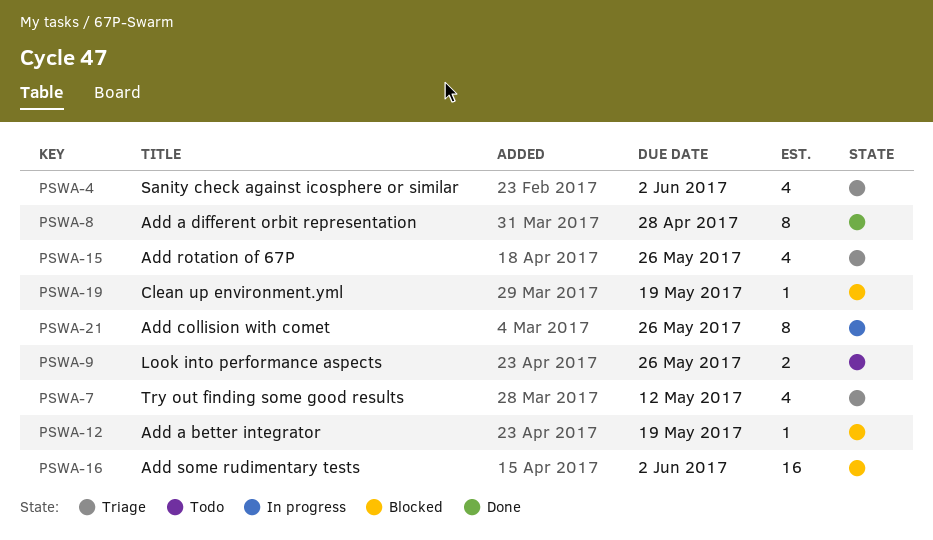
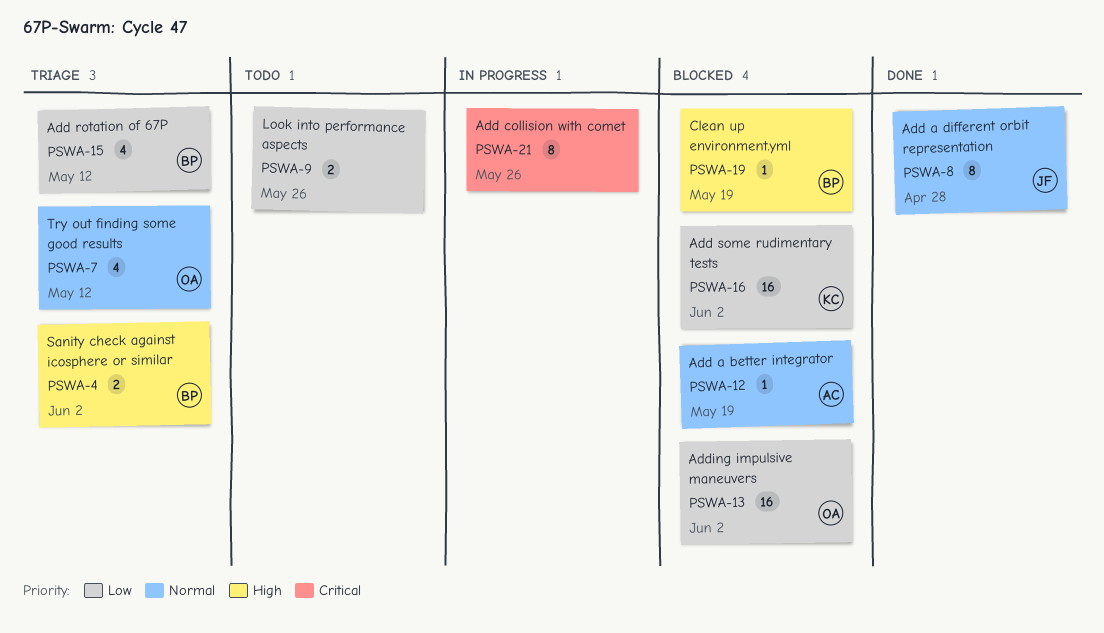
PSWA-4, estimate: 4 -> 2
PSWA-13: none -> present
PSWA-15, due: May 26 -> May 12

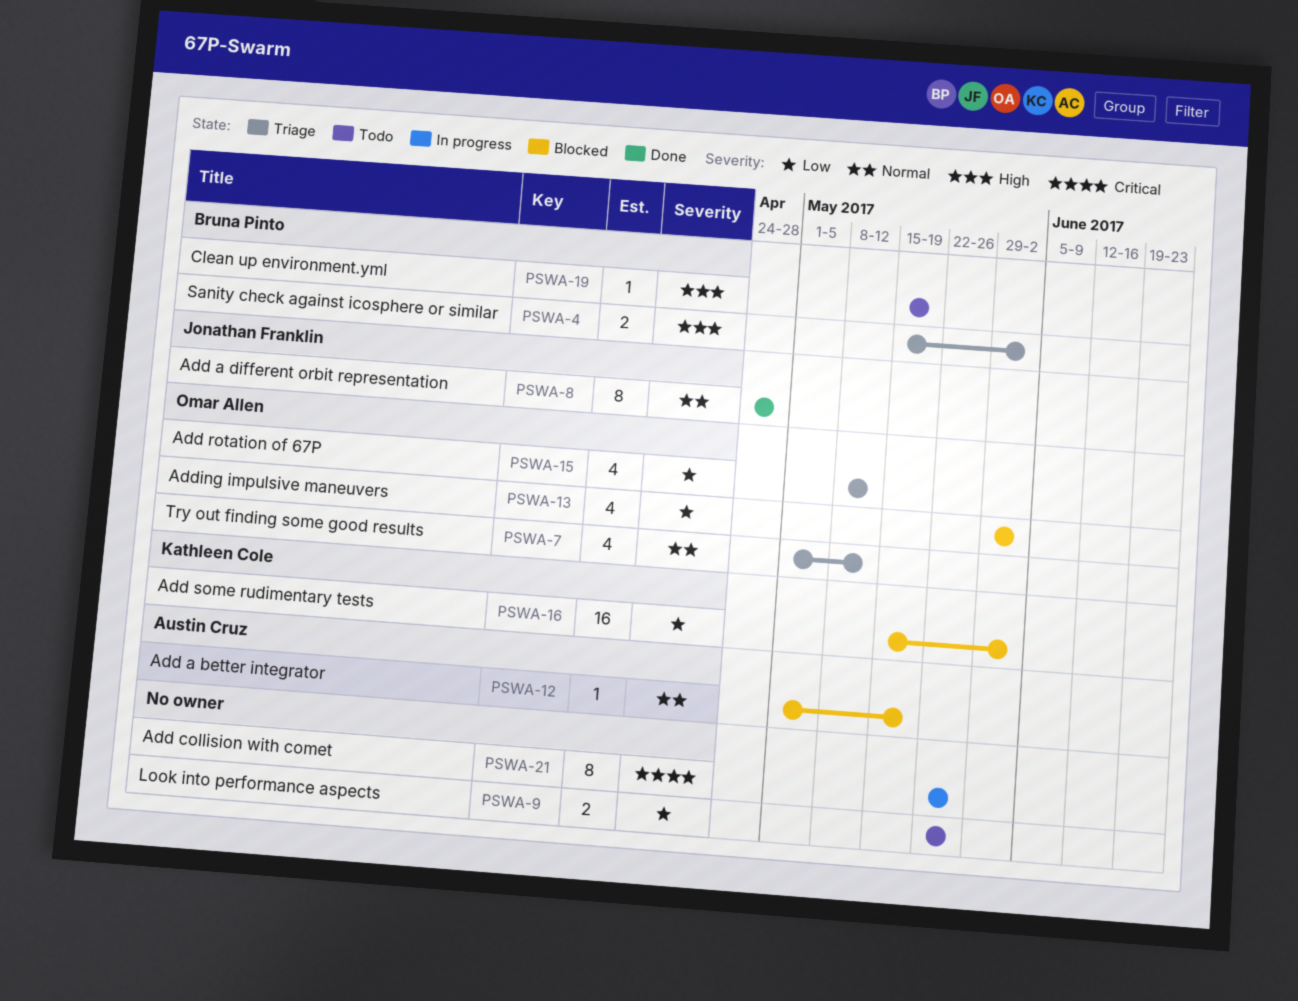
PSWA-13, estimate: 16 -> 4
PSWA-15, owner: Bruna Pinto -> Omar Allen
PSWA-19, status: Blocked -> Todo

